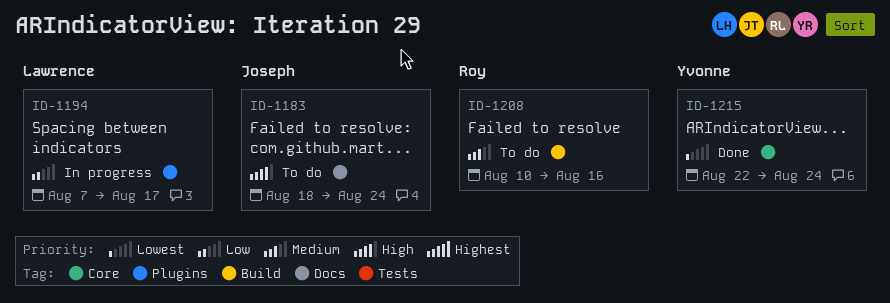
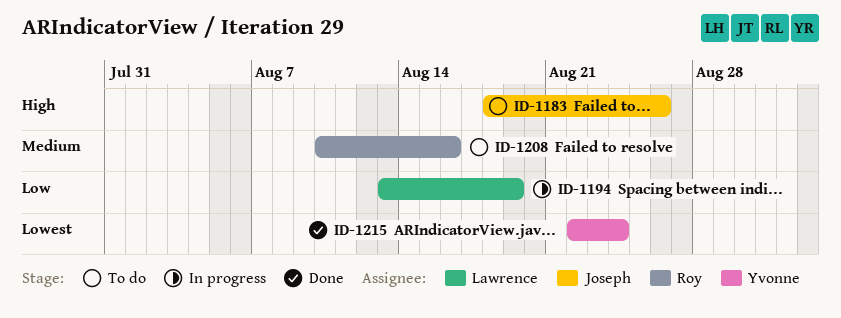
ID-1183, due: Aug 24 -> Aug 26
ID-1194, start: Aug 7 -> Aug 13
ID-1194, due: Aug 17 -> Aug 19

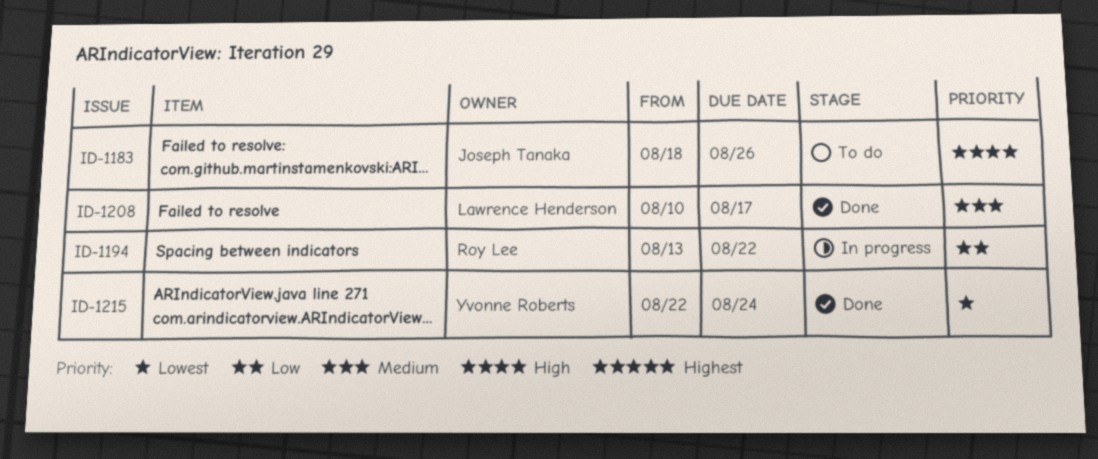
ID-1194, owner: Lawrence Henderson -> Roy Lee
ID-1194, due: Aug 19 -> Aug 22
ID-1208, status: To do -> Done
ID-1208, owner: Roy Lee -> Lawrence Henderson
ID-1208, due: Aug 16 -> Aug 17

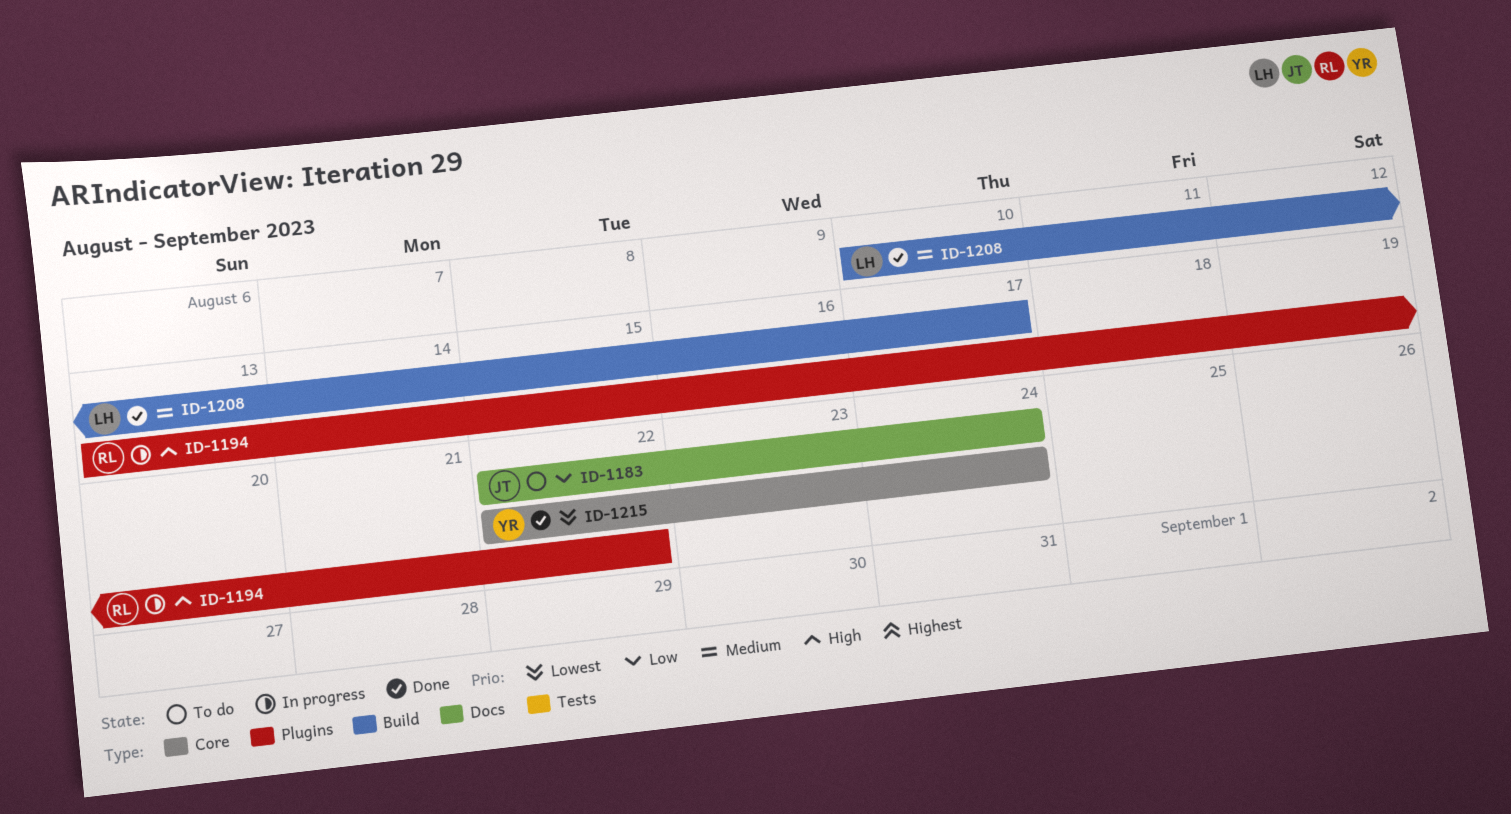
ID-1183, priority: High -> Low
ID-1183, start: Aug 18 -> Aug 22
ID-1183, due: Aug 26 -> Aug 24
ID-1194, priority: Low -> High

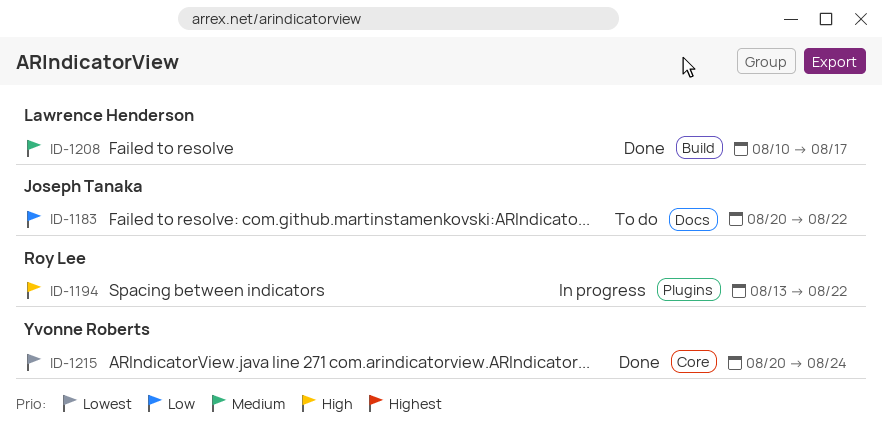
ID-1183, start: Aug 22 -> Aug 20
ID-1183, due: Aug 24 -> Aug 22
ID-1215, start: Aug 22 -> Aug 20

